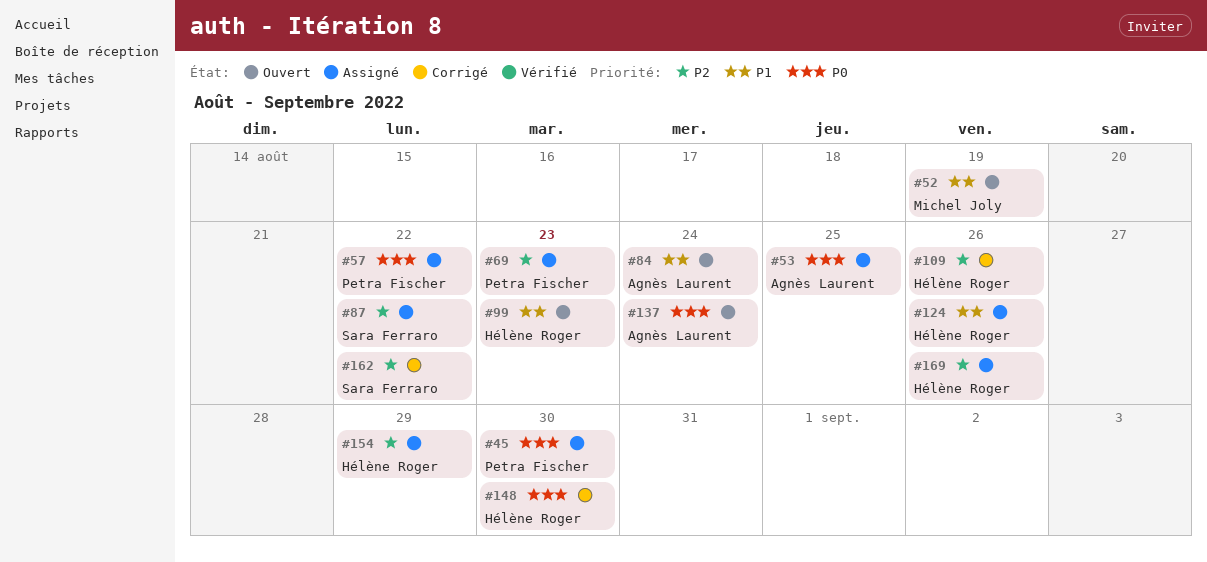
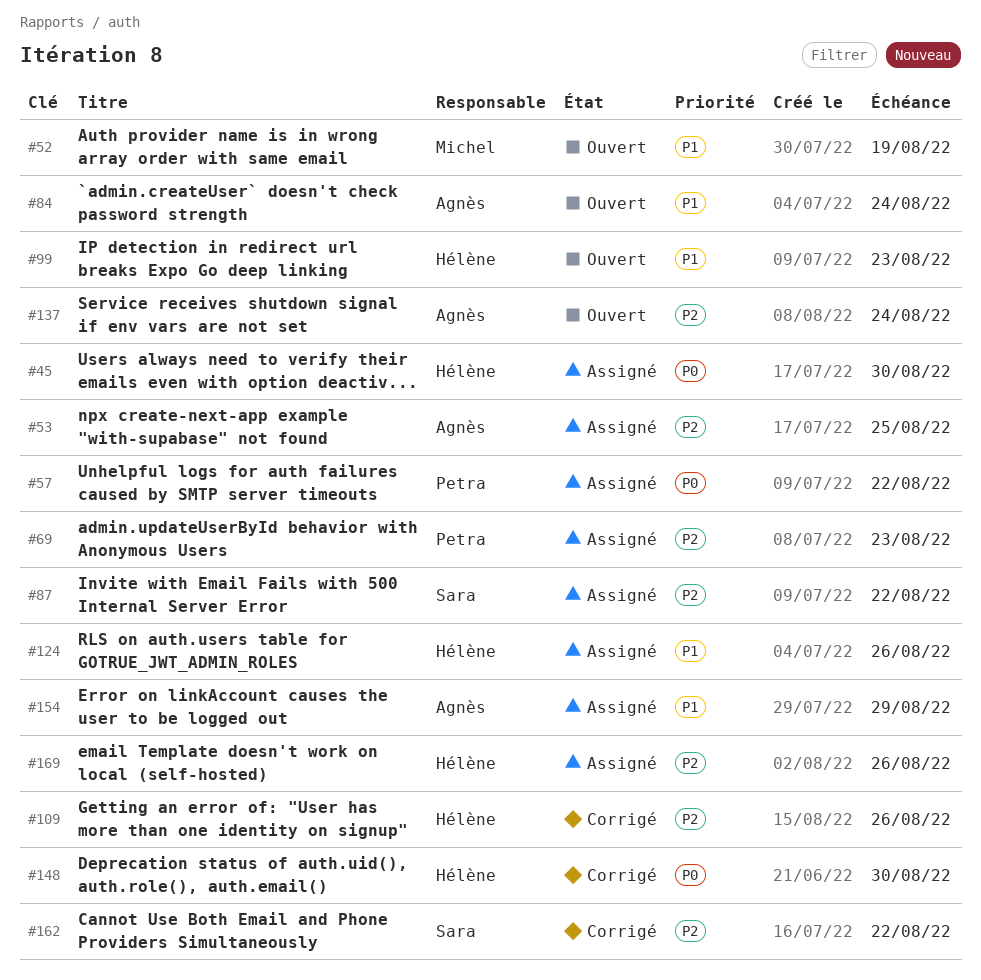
#45, owner: Petra Fischer -> Hélène Roger
#53, priority: P0 -> P2
#137, priority: P0 -> P2
#154, owner: Hélène Roger -> Agnès Laurent
#154, priority: P2 -> P1

